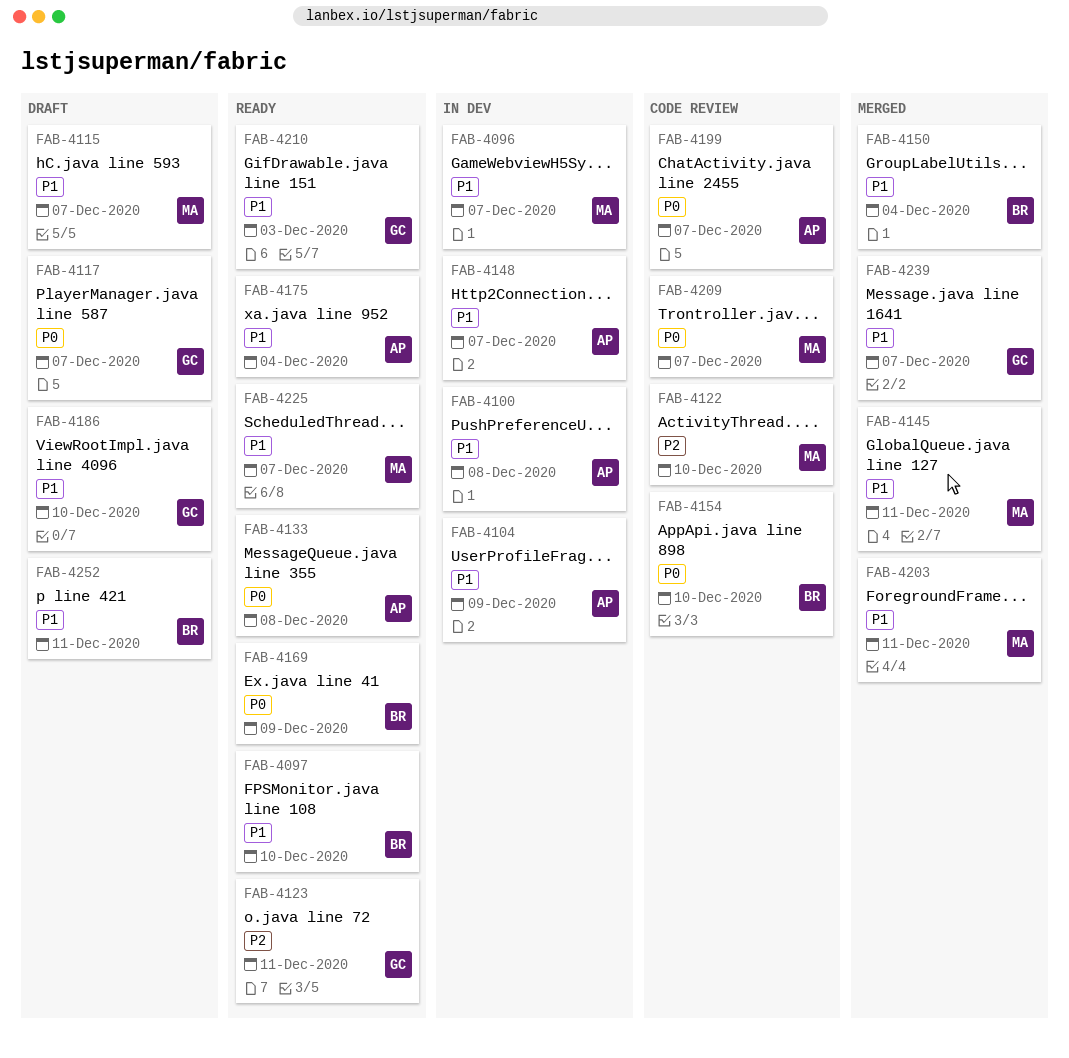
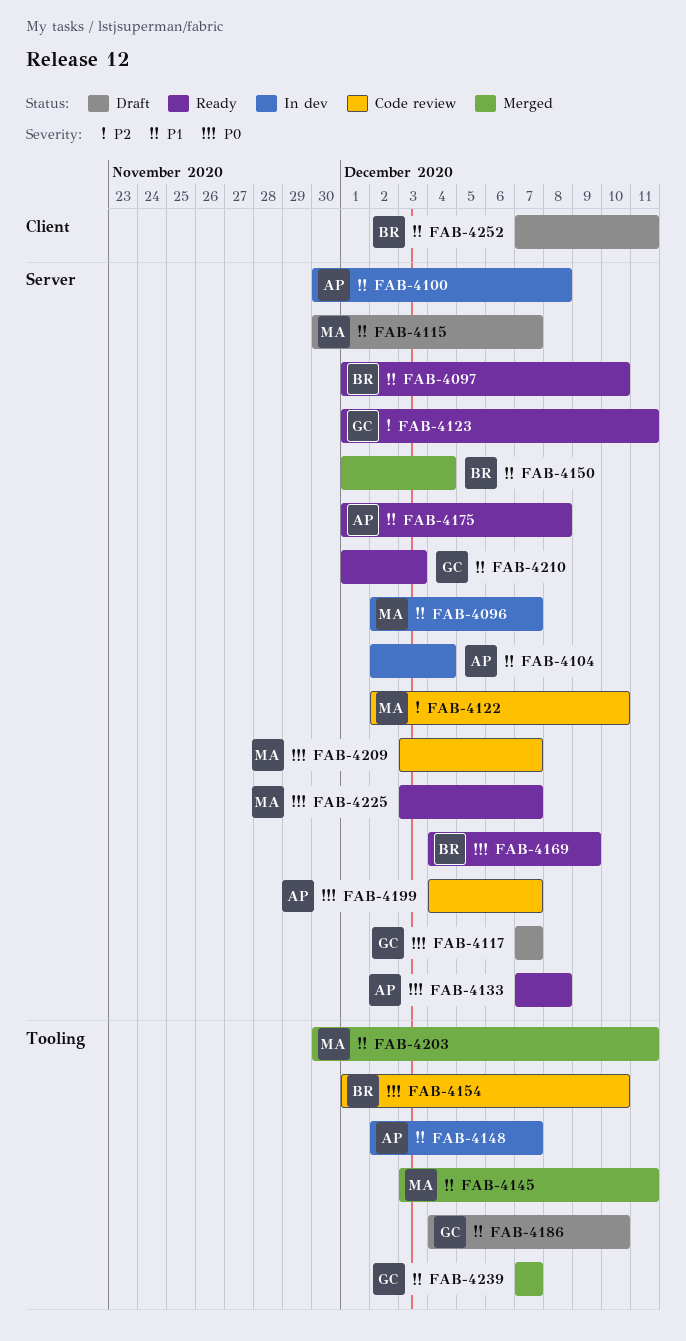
FAB-4104, due: Dec 9 -> Dec 4
FAB-4175, due: Dec 4 -> Dec 8
FAB-4225, priority: P1 -> P0

